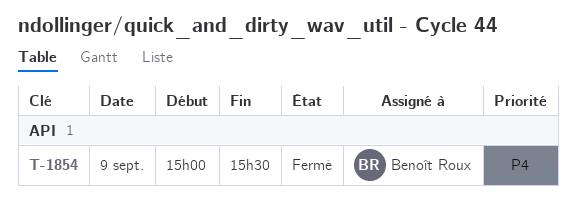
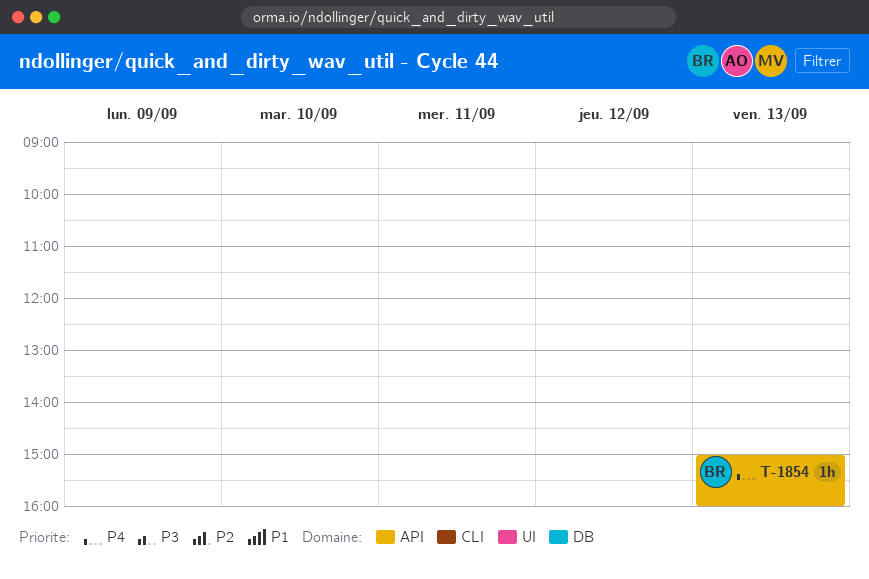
T-1854, day: Sep 9 -> Sep 13
T-1854, ends: 15:30 -> 16:00

